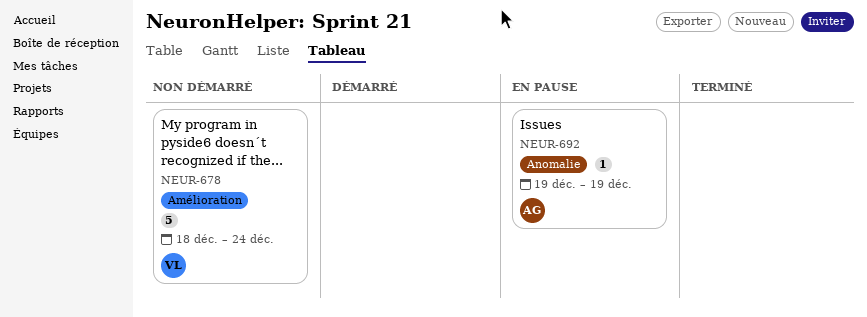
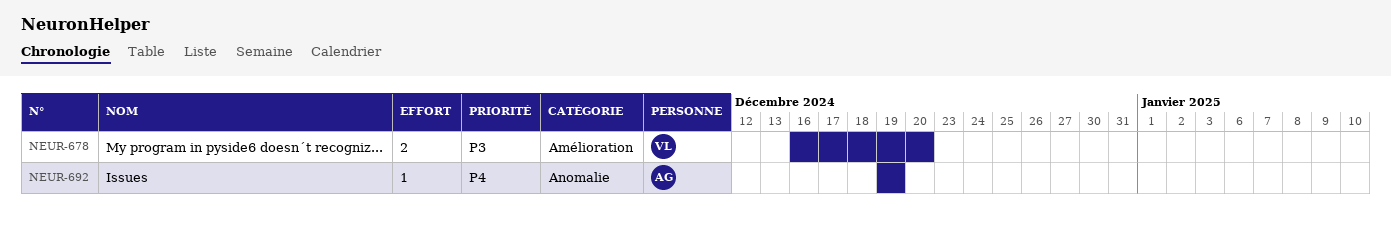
NEUR-678, estimate: 5 -> 2
NEUR-678, start: Dec 18 -> Dec 16
NEUR-678, due: Dec 24 -> Dec 20

